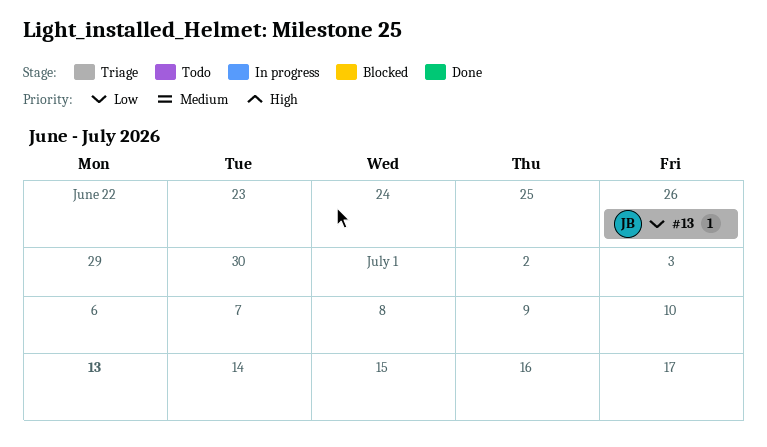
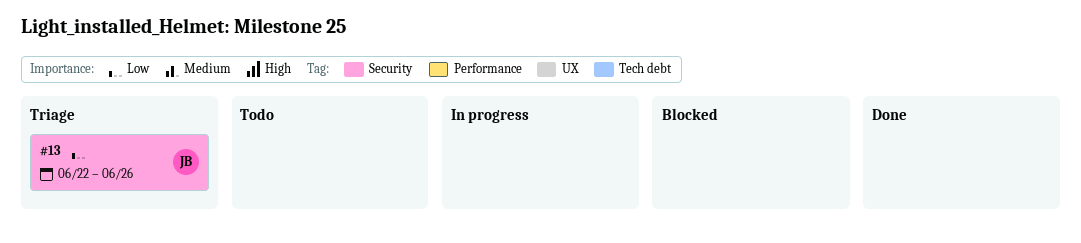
#13, start: Jun 26 -> Jun 22

